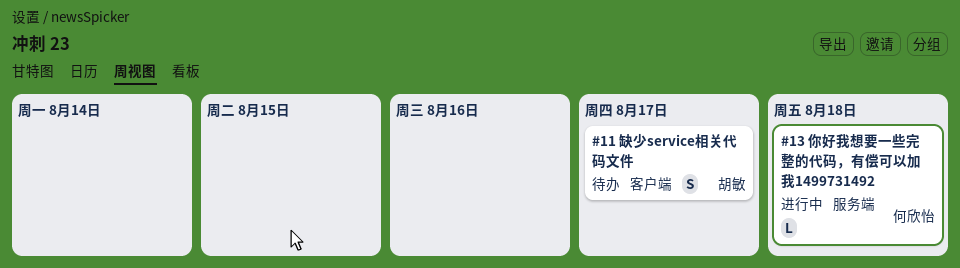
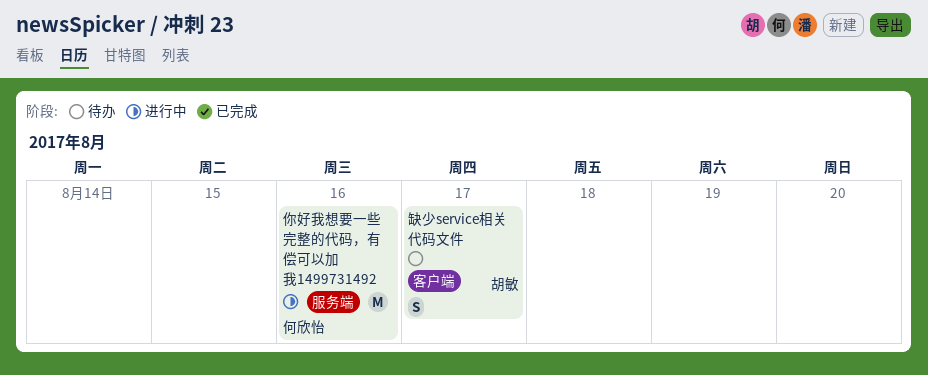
你好我想要一些完整的代码，有偿可以加我1499731492, estimate: L -> M
你好我想要一些完整的代码，有偿可以加我1499731492, due: Aug 18 -> Aug 16

